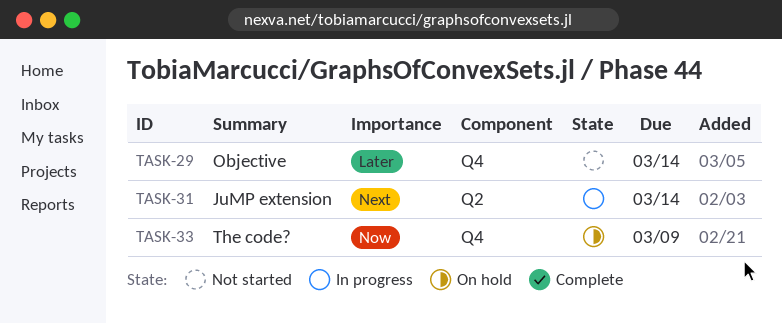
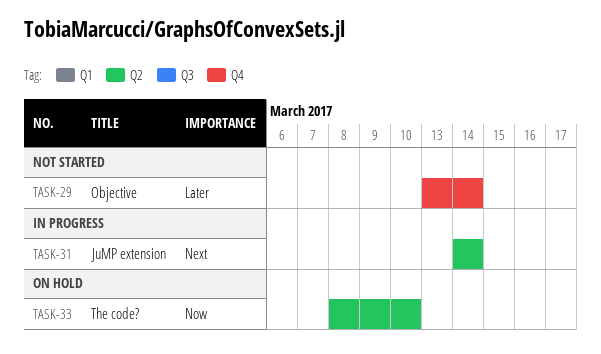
TASK-33, label: Q4 -> Q2
TASK-33, due: Mar 9 -> Mar 10

